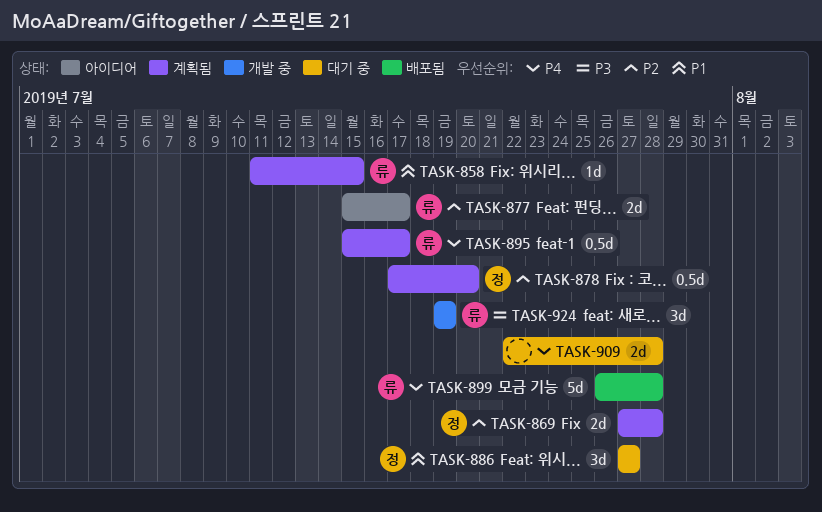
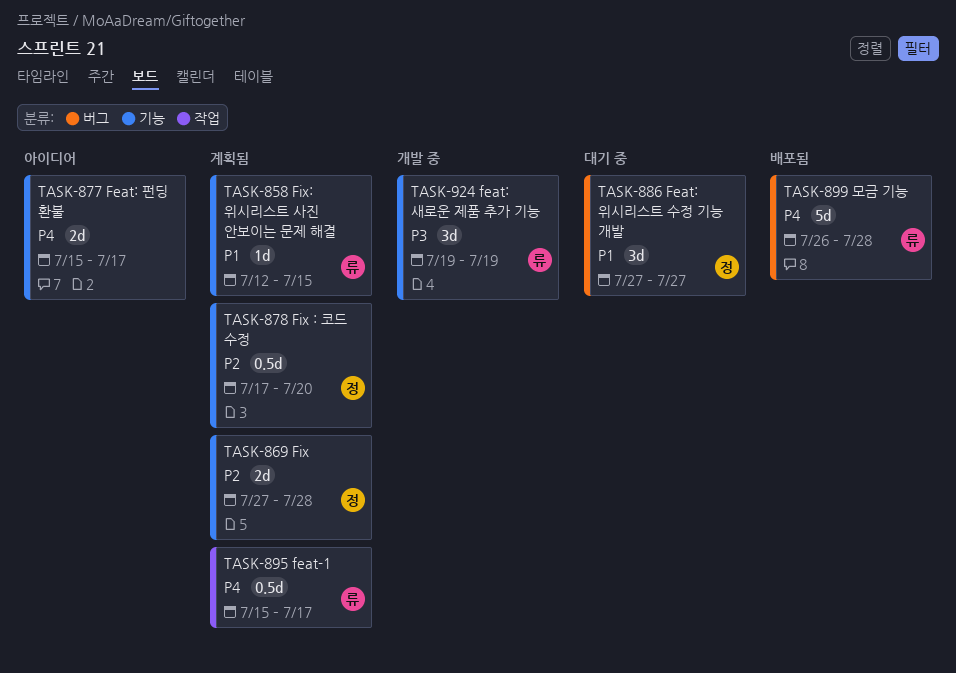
TASK-858, start: Jul 11 -> Jul 12
TASK-877, owner: 류 -> none
TASK-877, priority: P2 -> P4
TASK-909: present -> none

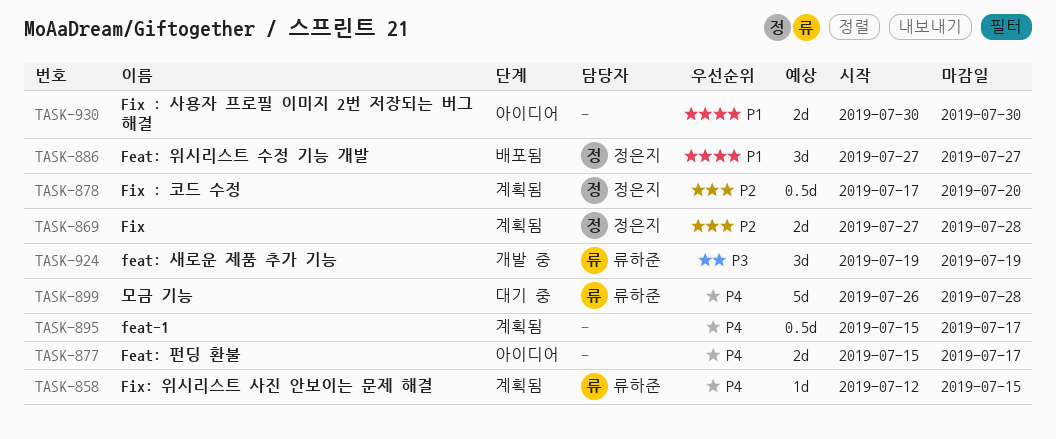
TASK-858, priority: P1 -> P4
TASK-886, status: 대기 중 -> 배포됨
TASK-895, owner: 류하준 -> none
TASK-899, status: 배포됨 -> 대기 중
TASK-930: none -> present

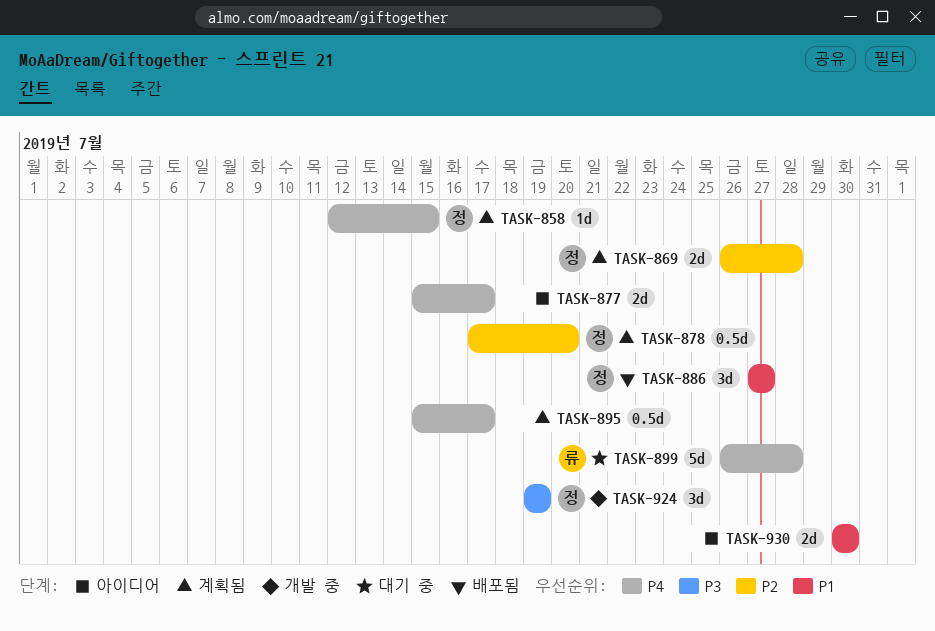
TASK-858, owner: 류하준 -> 정은지
TASK-869, start: Jul 27 -> Jul 26
TASK-924, owner: 류하준 -> 정은지

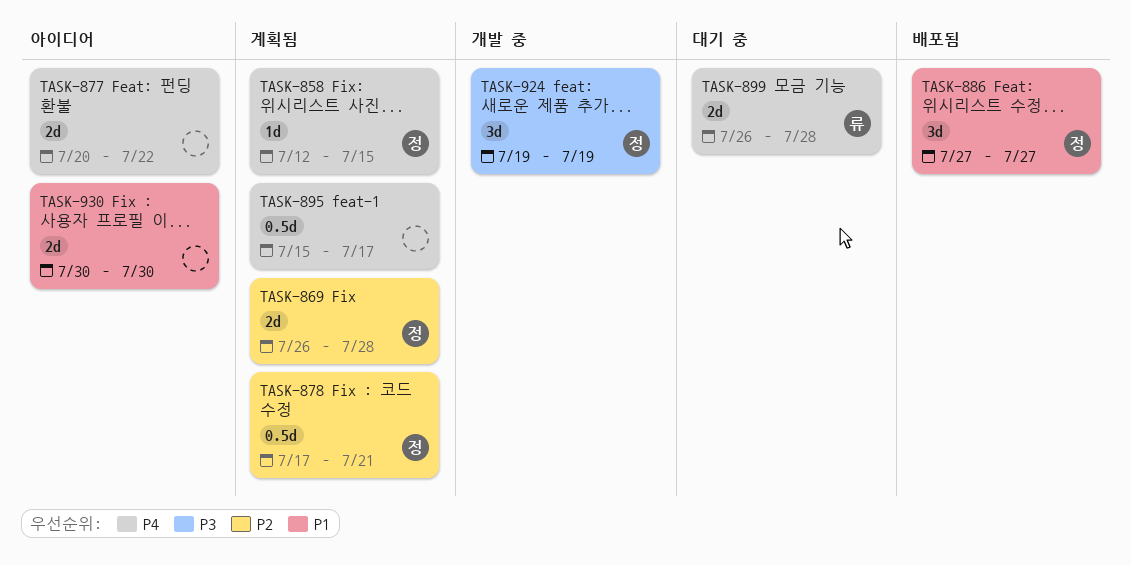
TASK-877, start: Jul 15 -> Jul 20
TASK-877, due: Jul 17 -> Jul 22
TASK-878, due: Jul 20 -> Jul 21
TASK-899, estimate: 5d -> 2d

